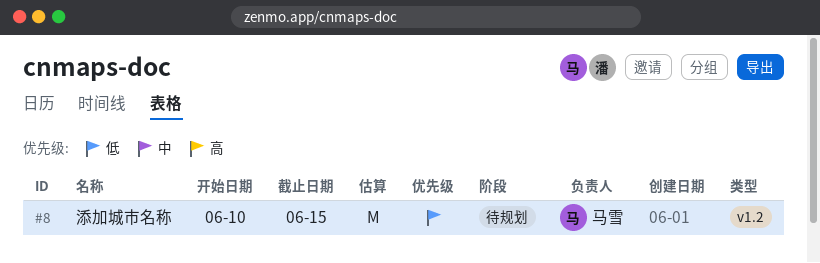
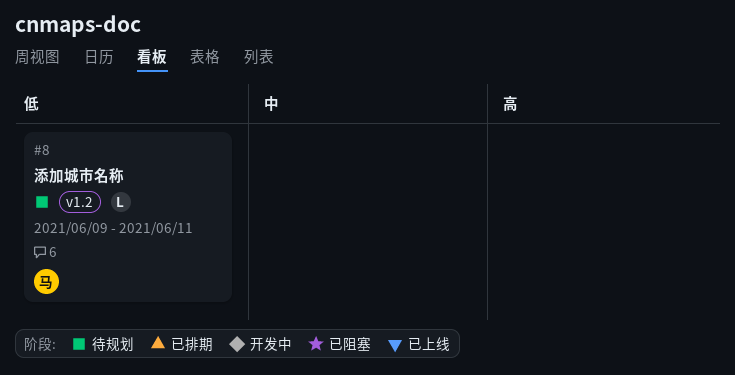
#8, estimate: M -> L
#8, start: Jun 10 -> Jun 9
#8, due: Jun 15 -> Jun 11

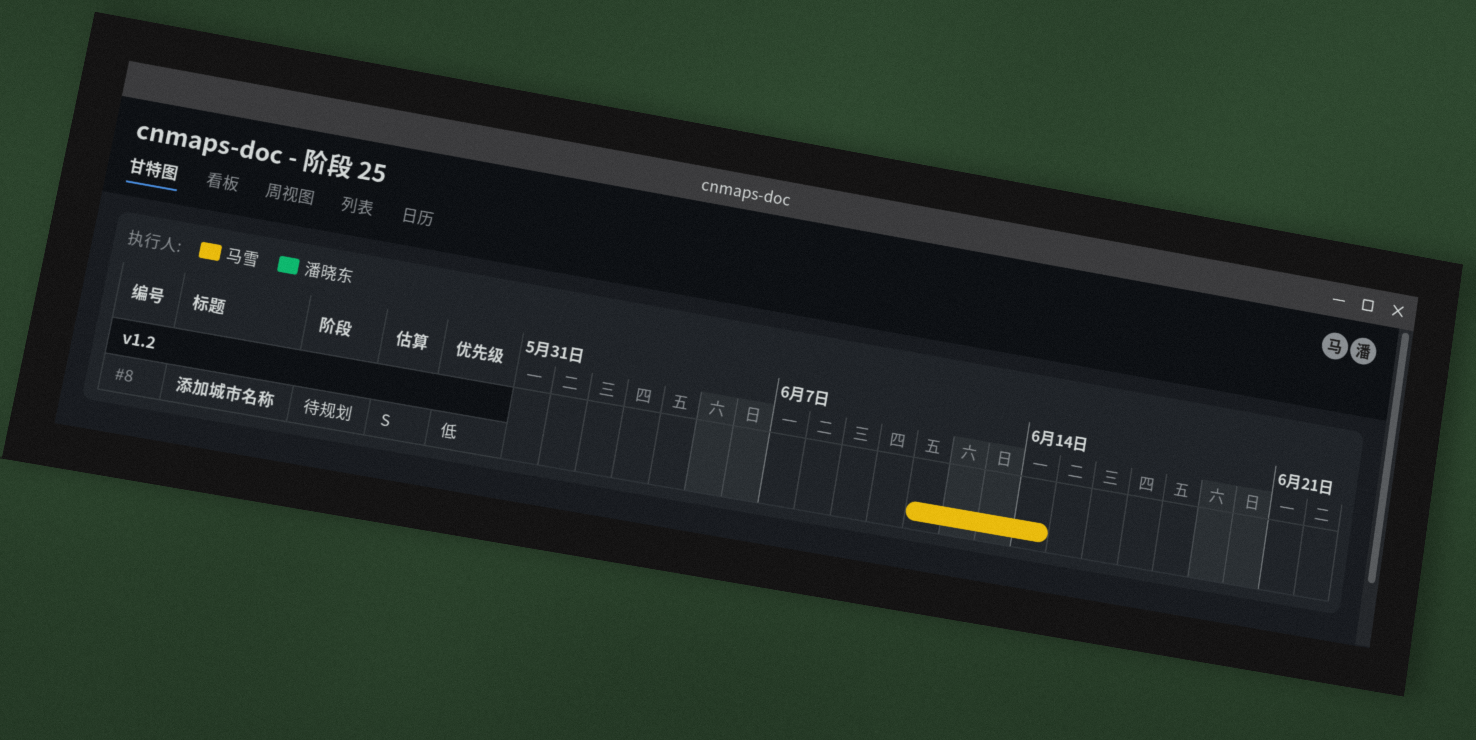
#8, estimate: L -> S
#8, start: Jun 9 -> Jun 11
#8, due: Jun 11 -> Jun 14

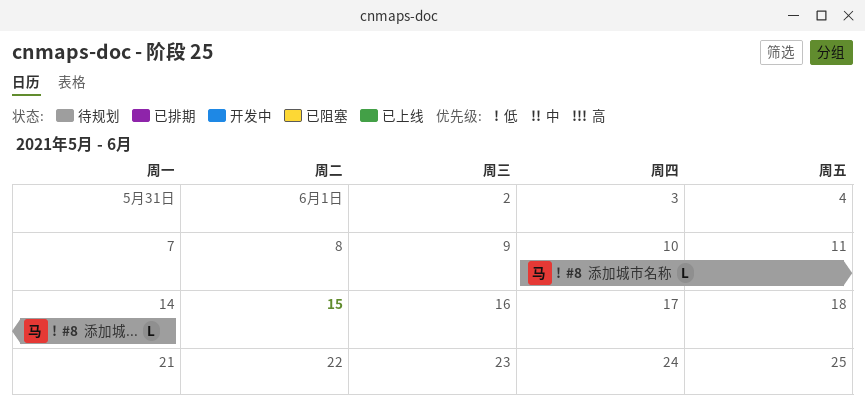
#8, estimate: S -> L
#8, start: Jun 11 -> Jun 10

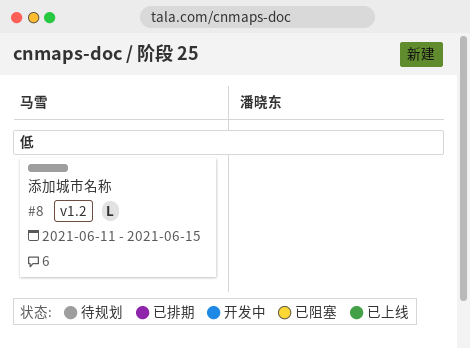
#8, start: Jun 10 -> Jun 11
#8, due: Jun 14 -> Jun 15

